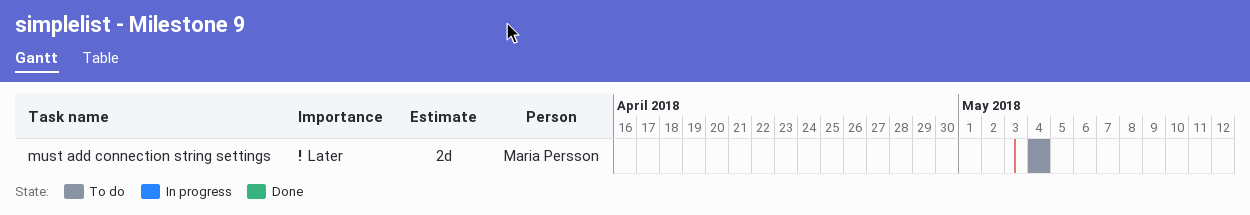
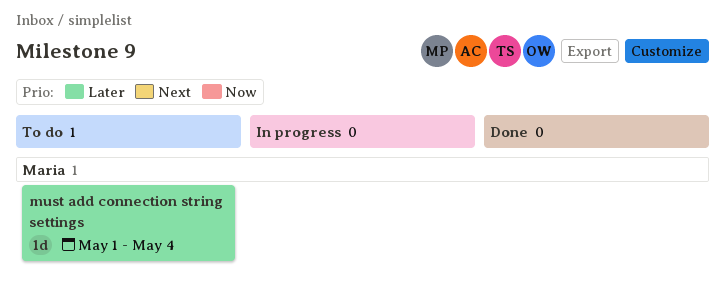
must add connection string settings, estimate: 2d -> 1d
must add connection string settings, start: May 4 -> May 1

